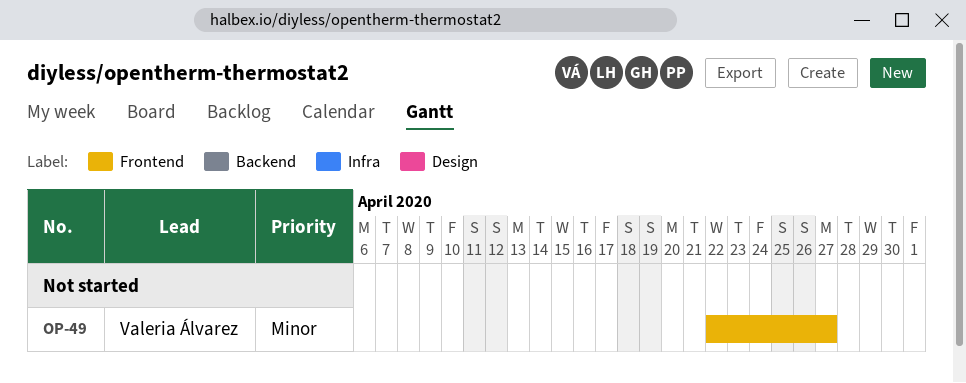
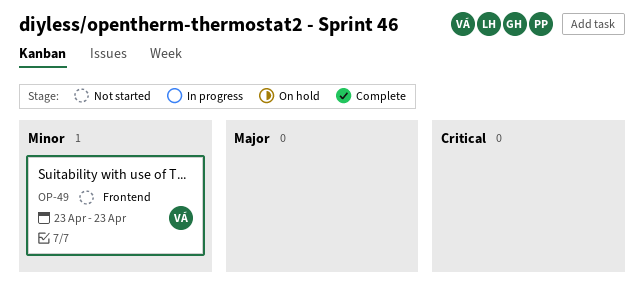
OP-49, start: Apr 22 -> Apr 23
OP-49, due: Apr 27 -> Apr 23

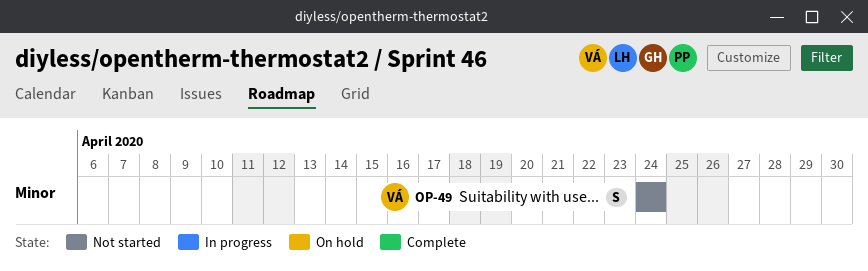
OP-49, start: Apr 23 -> Apr 24
OP-49, due: Apr 23 -> Apr 24

